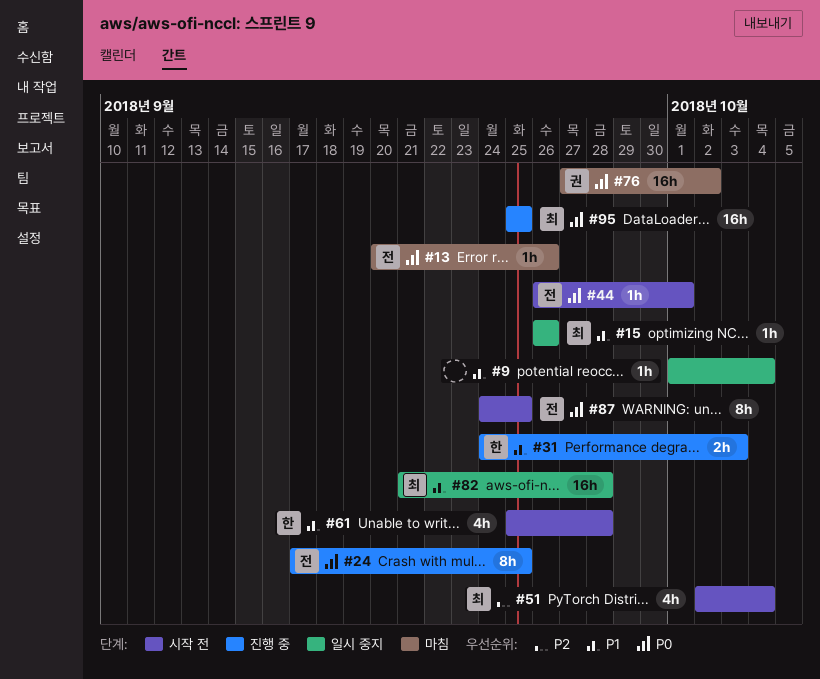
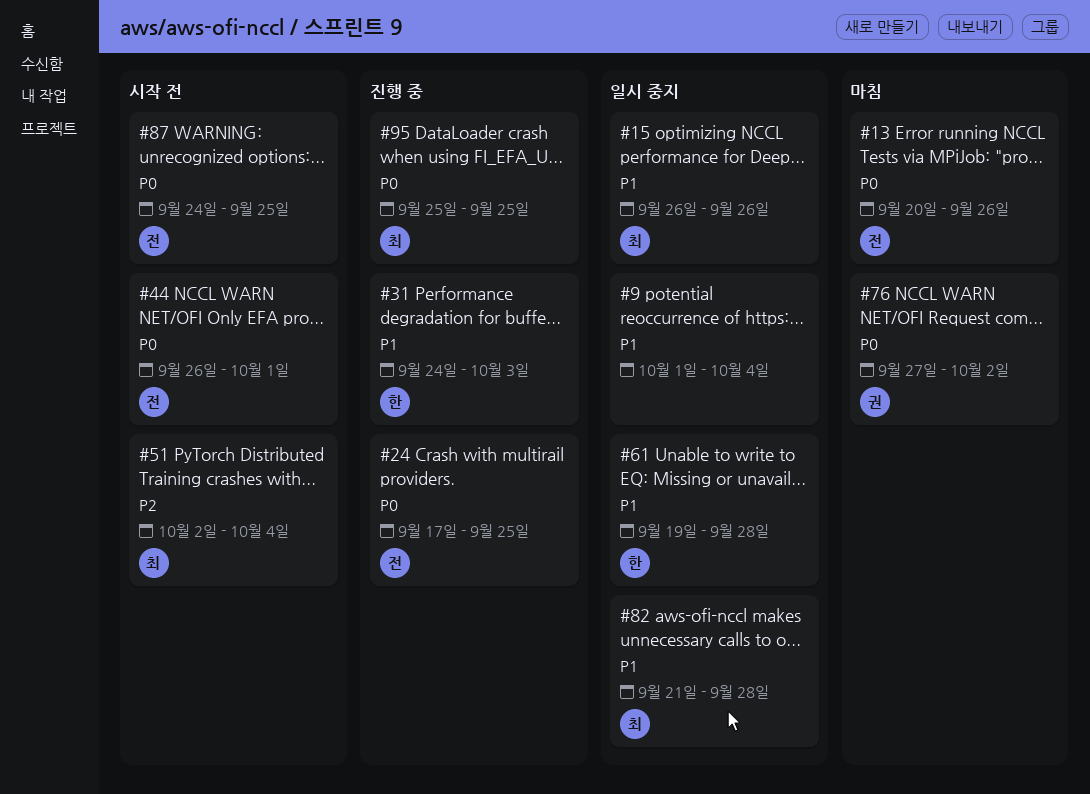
#61, status: 시작 전 -> 일시 중지
#61, start: Sep 25 -> Sep 19

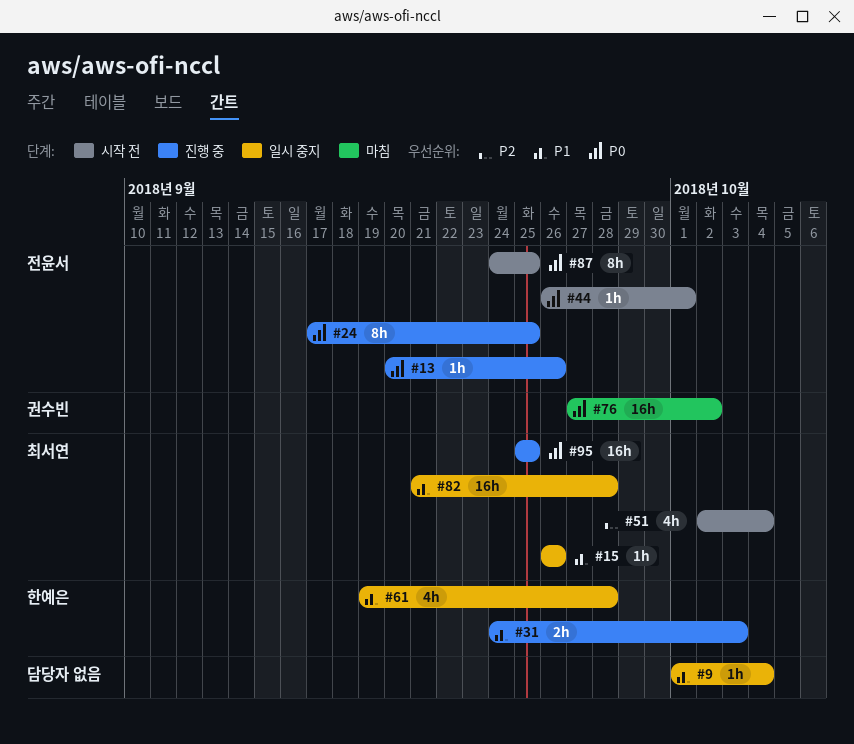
#13, status: 마침 -> 진행 중

